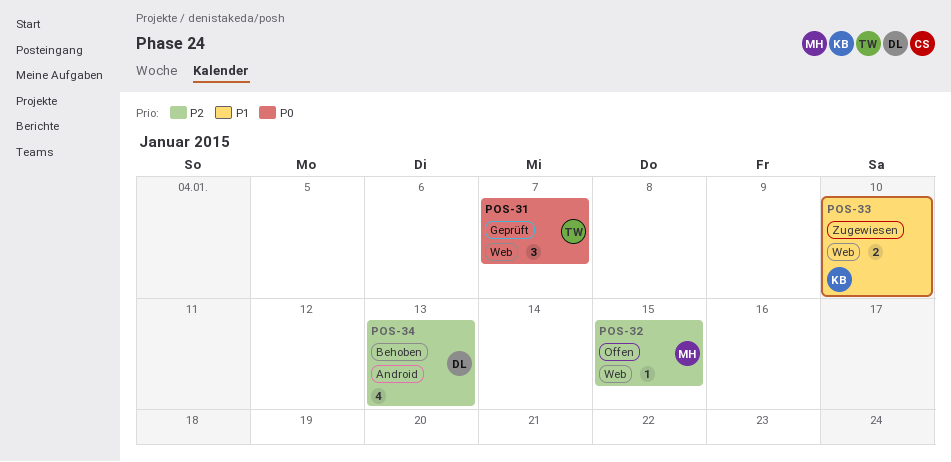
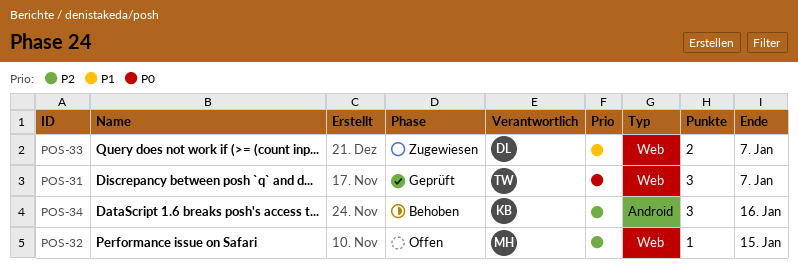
POS-33, owner: KB -> DL
POS-33, due: Jan 10 -> Jan 7
POS-34, owner: DL -> KB
POS-34, estimate: 4 -> 3
POS-34, due: Jan 13 -> Jan 16

